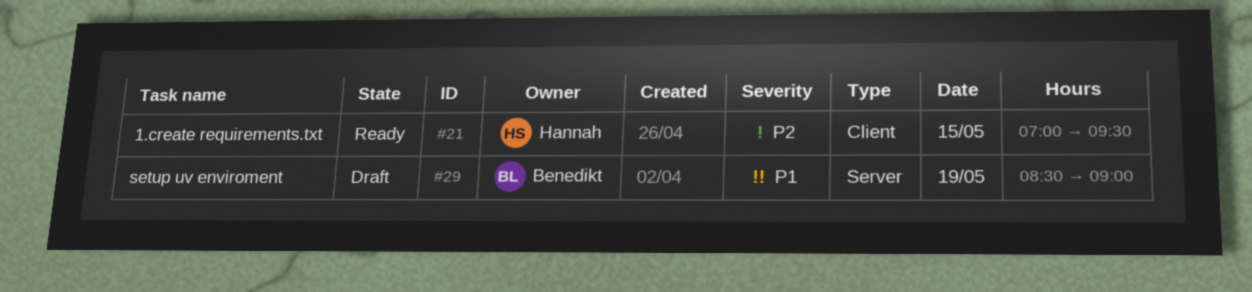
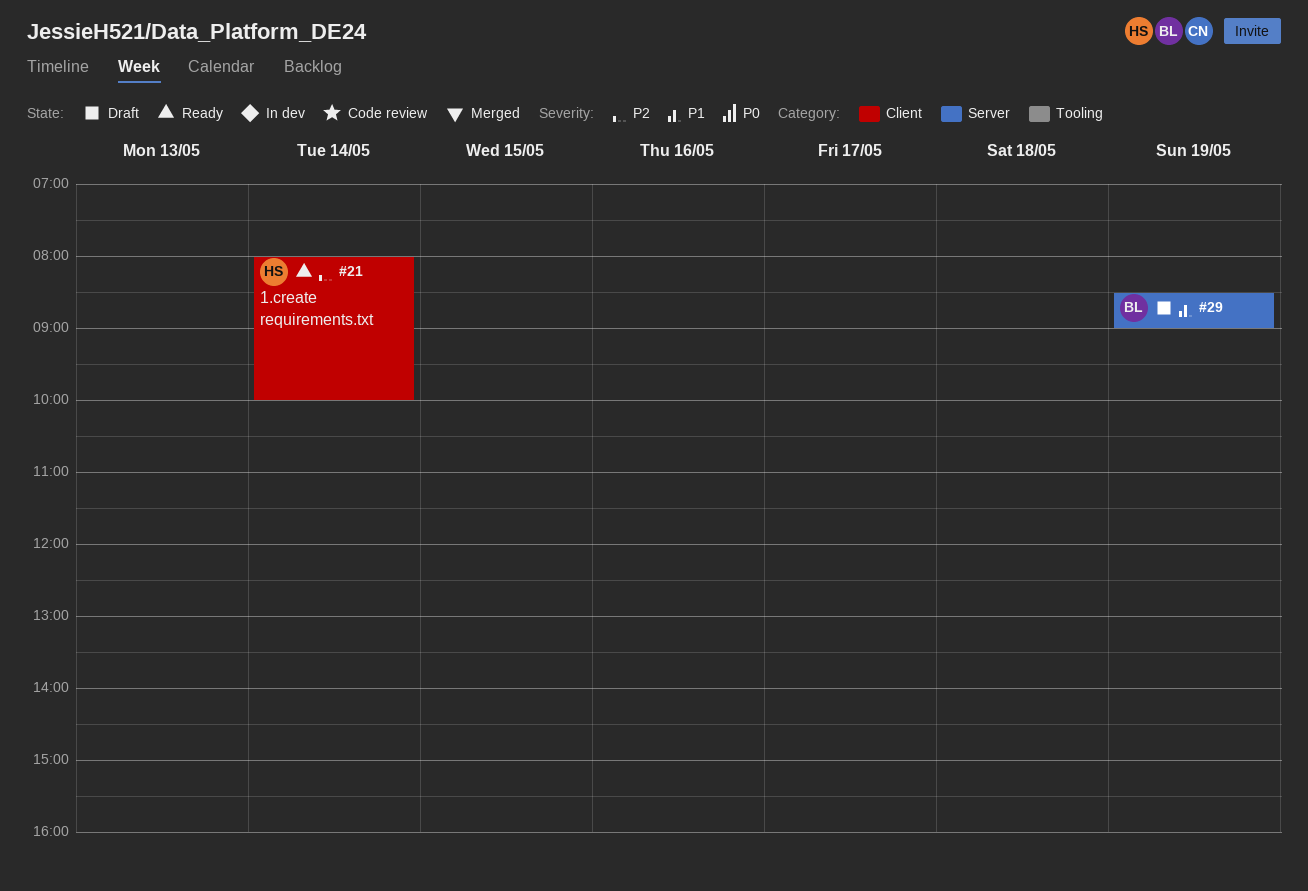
#21, day: May 15 -> May 14
#21, begins: 07:00 -> 08:00
#21, ends: 09:30 -> 10:00

